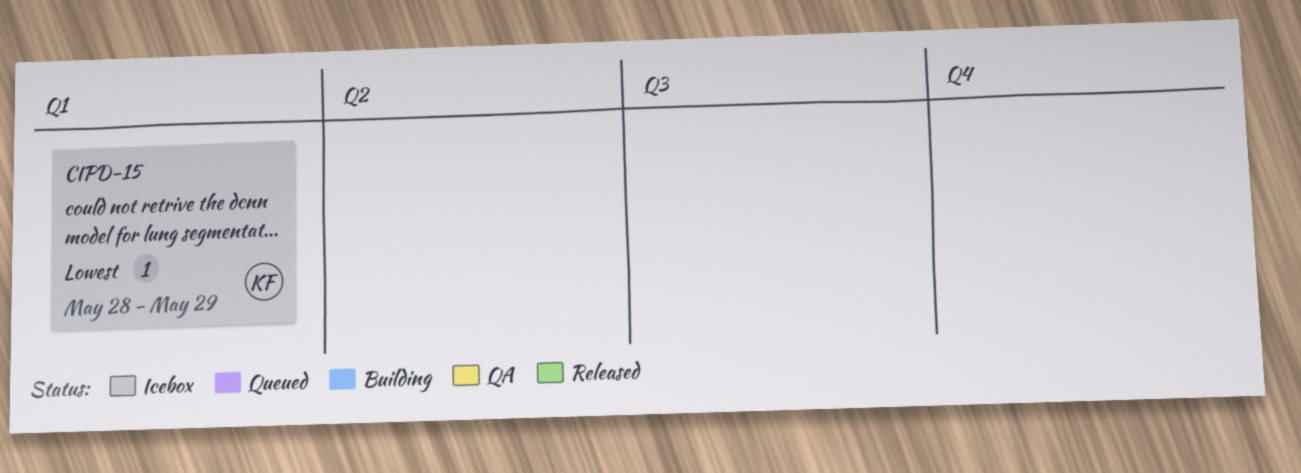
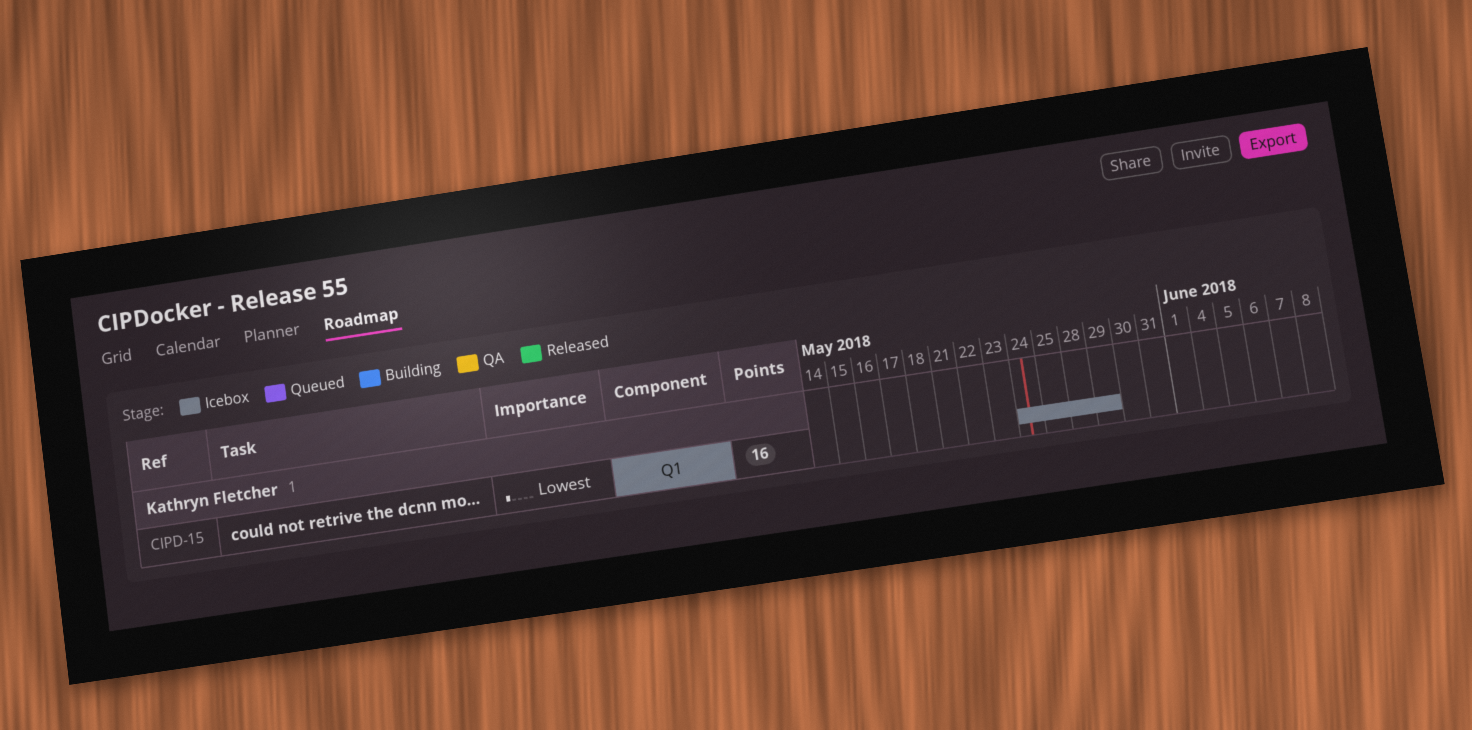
CIPD-15, estimate: 1 -> 16
CIPD-15, start: May 28 -> May 24

